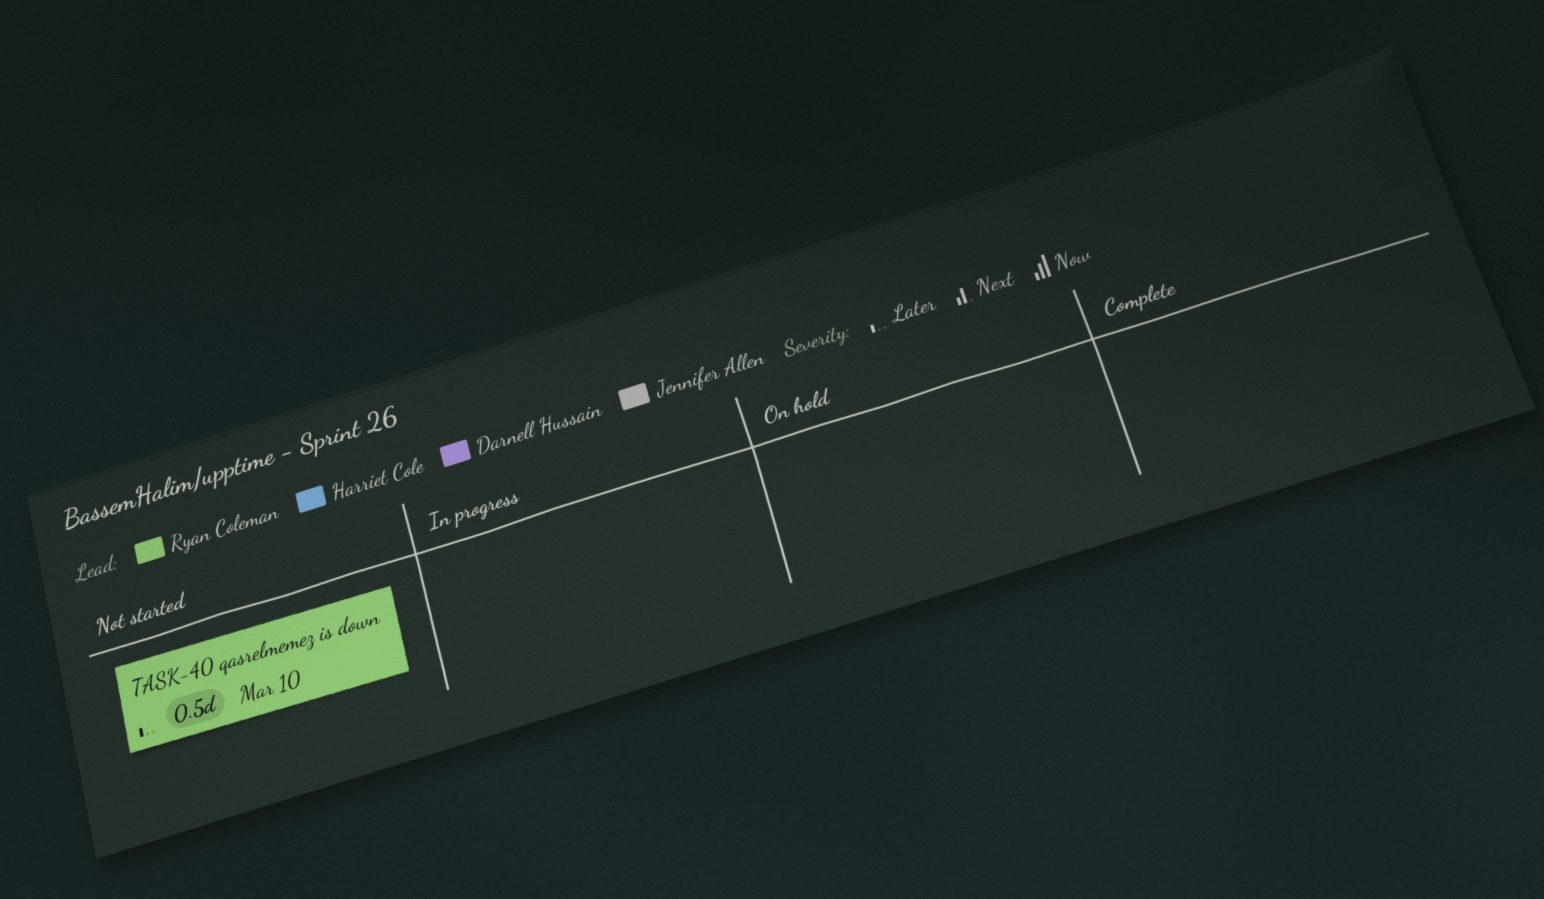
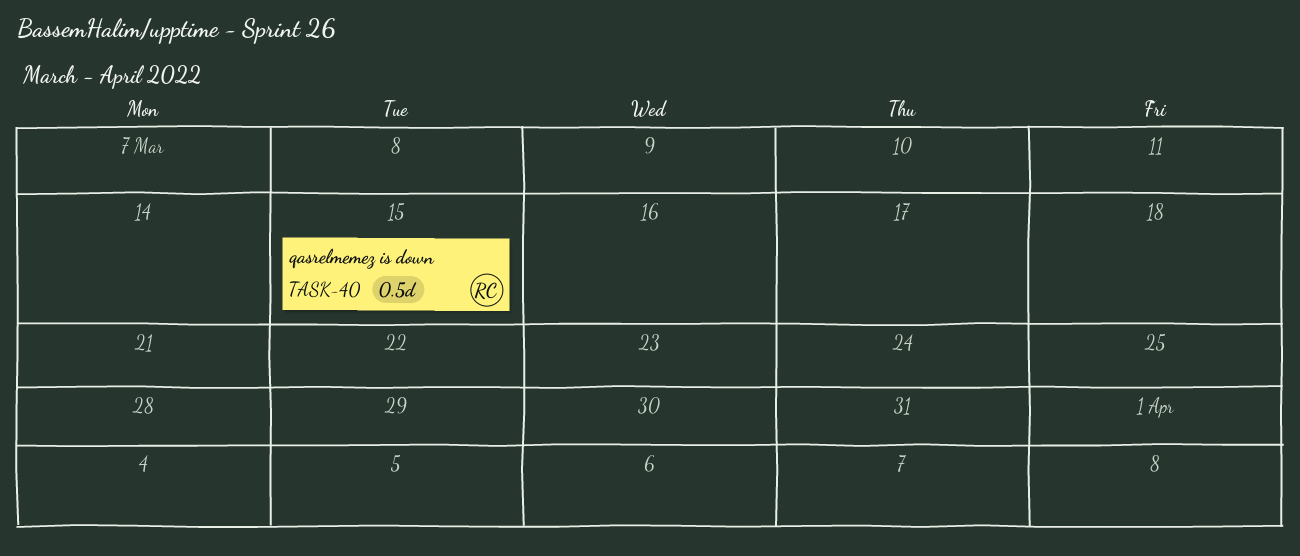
TASK-40, due: Mar 10 -> Mar 15

